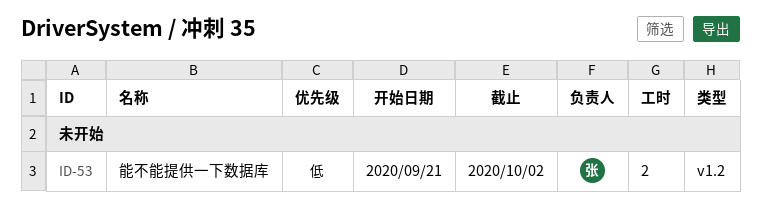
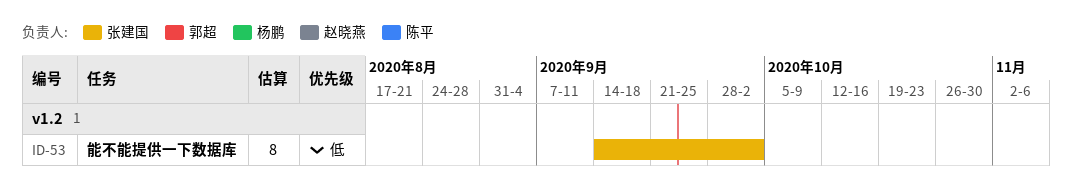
ID-53, estimate: 2 -> 8
ID-53, start: Sep 21 -> Sep 14

